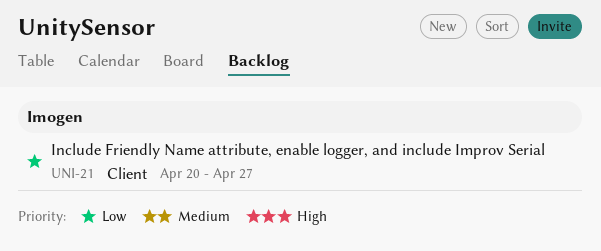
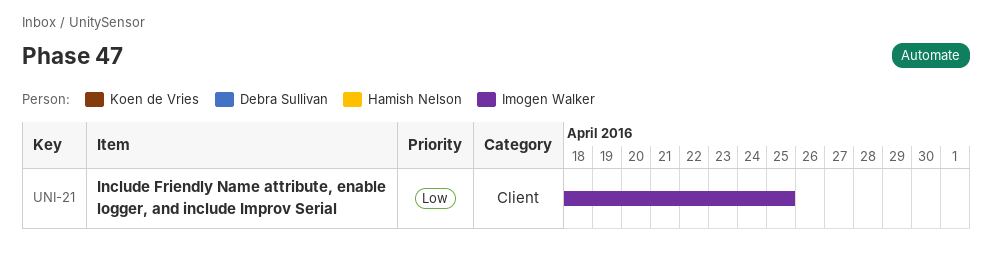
UNI-21, start: Apr 20 -> Apr 18
UNI-21, due: Apr 27 -> Apr 25

